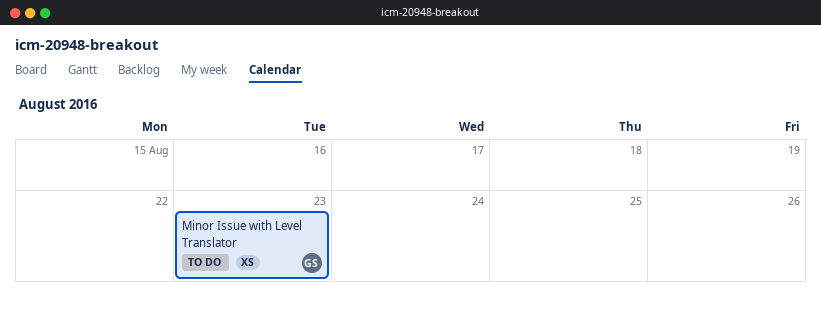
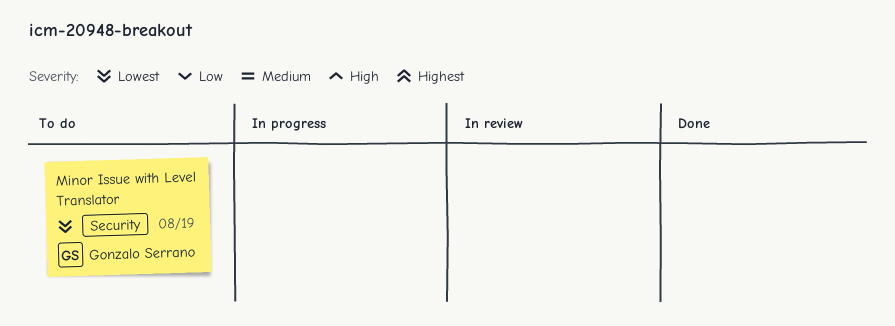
Minor Issue with Level Translator, due: Aug 23 -> Aug 19

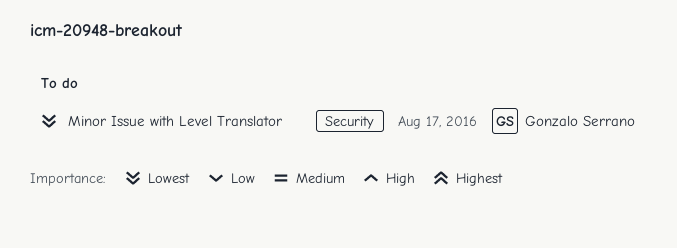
Minor Issue with Level Translator, due: Aug 19 -> Aug 17

